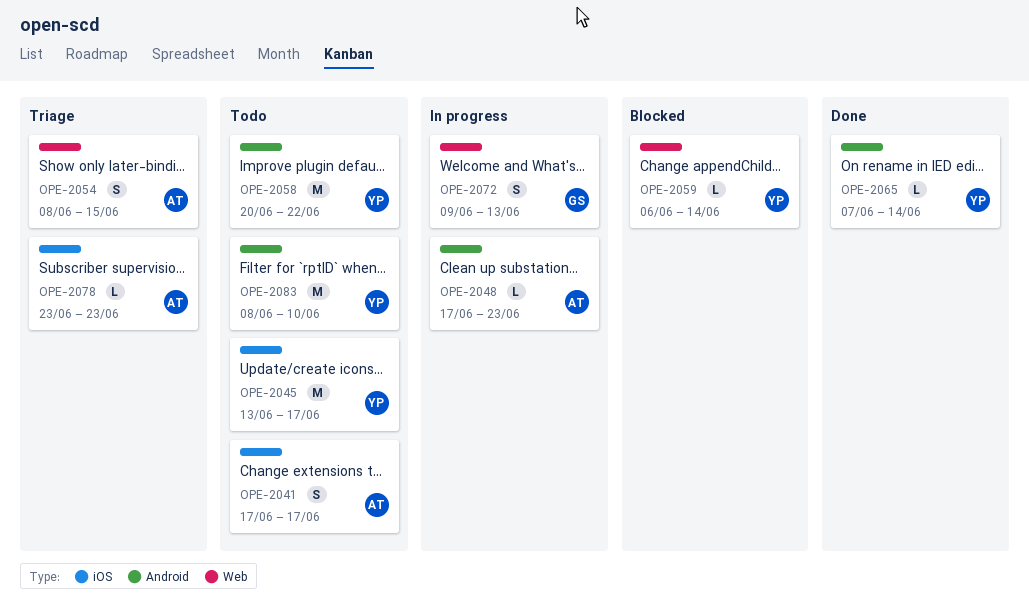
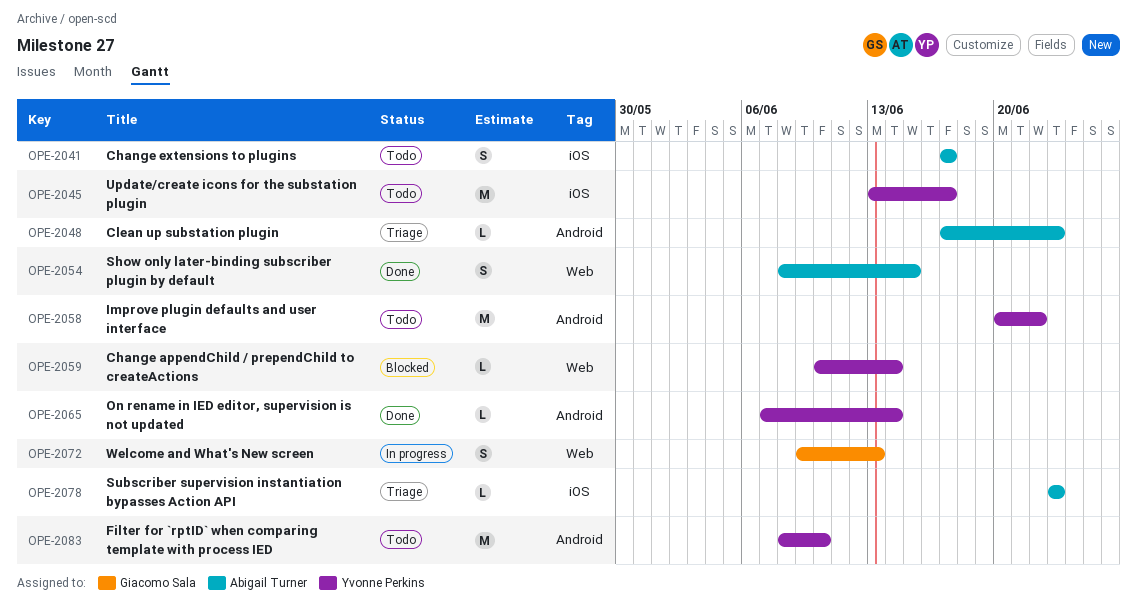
OPE-2048, status: In progress -> Triage
OPE-2054, status: Triage -> Done
OPE-2059, start: Jun 6 -> Jun 10

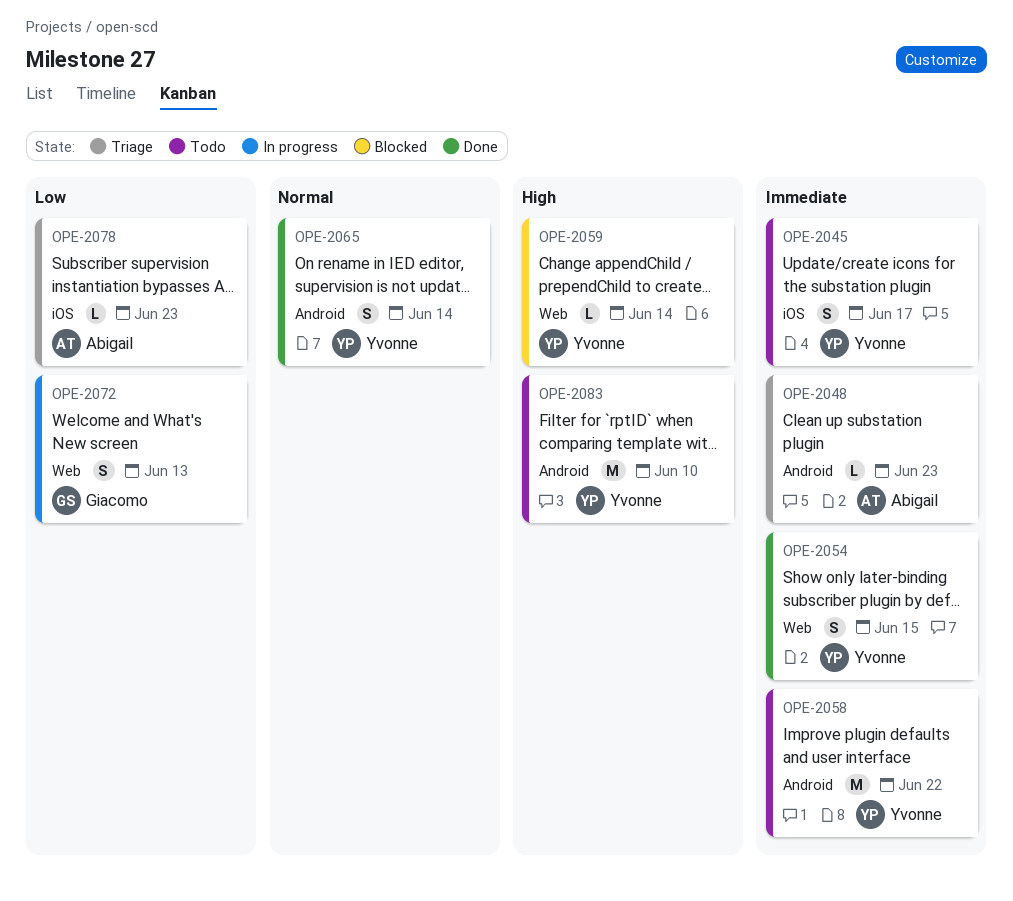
OPE-2041: present -> none
OPE-2045, estimate: M -> S
OPE-2054, owner: Abigail Turner -> Yvonne Perkins
OPE-2065, estimate: L -> S

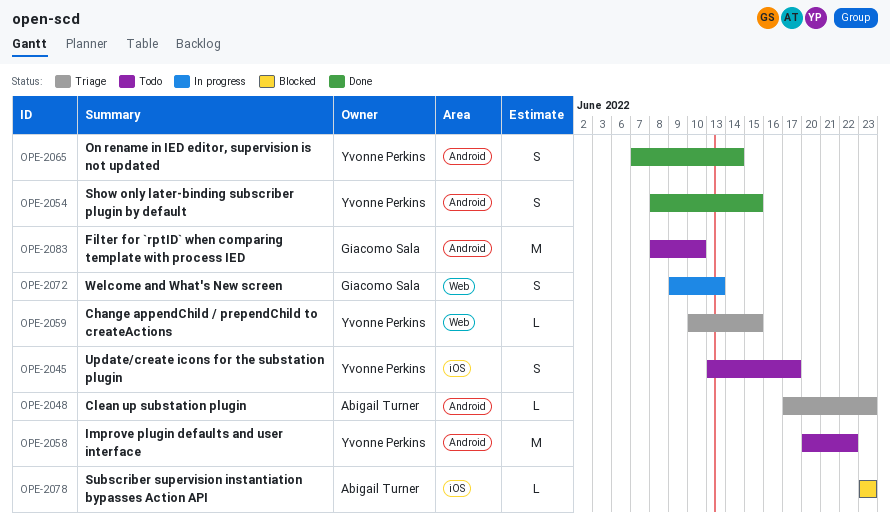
OPE-2054, label: Web -> Android
OPE-2059, status: Blocked -> Triage
OPE-2059, due: Jun 14 -> Jun 15
OPE-2078, status: Triage -> Blocked
OPE-2083, owner: Yvonne Perkins -> Giacomo Sala

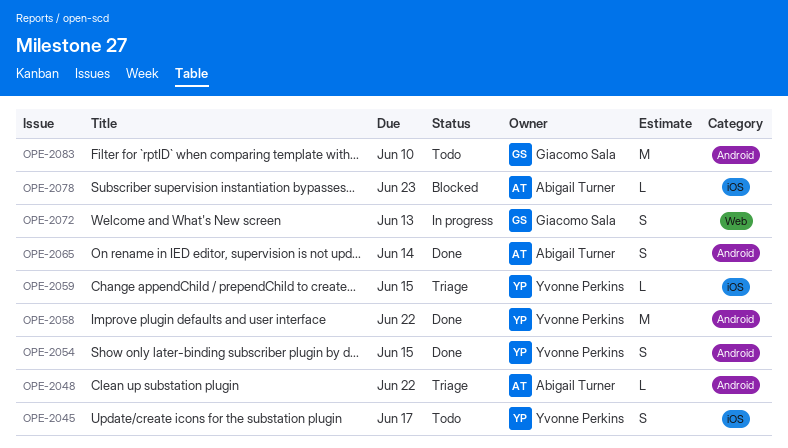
OPE-2048, due: Jun 23 -> Jun 22
OPE-2058, status: Todo -> Done
OPE-2059, label: Web -> iOS
OPE-2065, owner: Yvonne Perkins -> Abigail Turner

